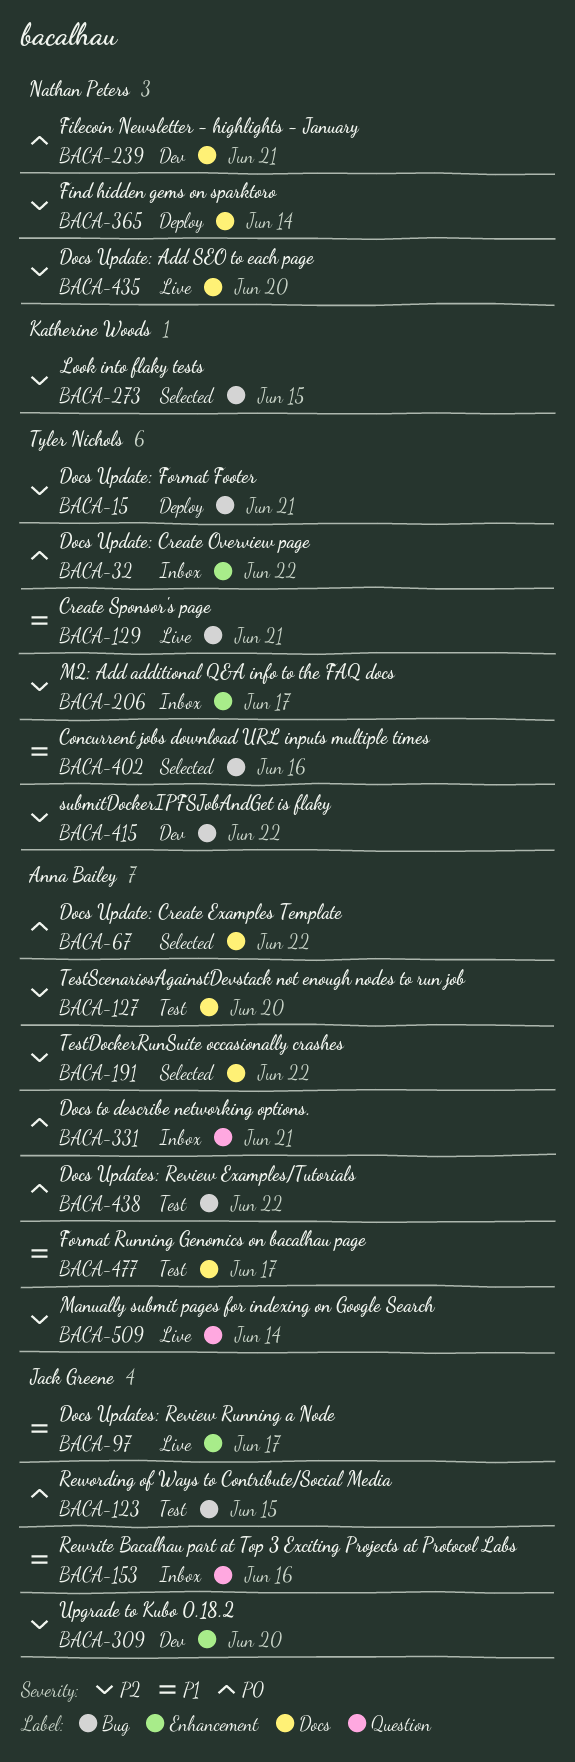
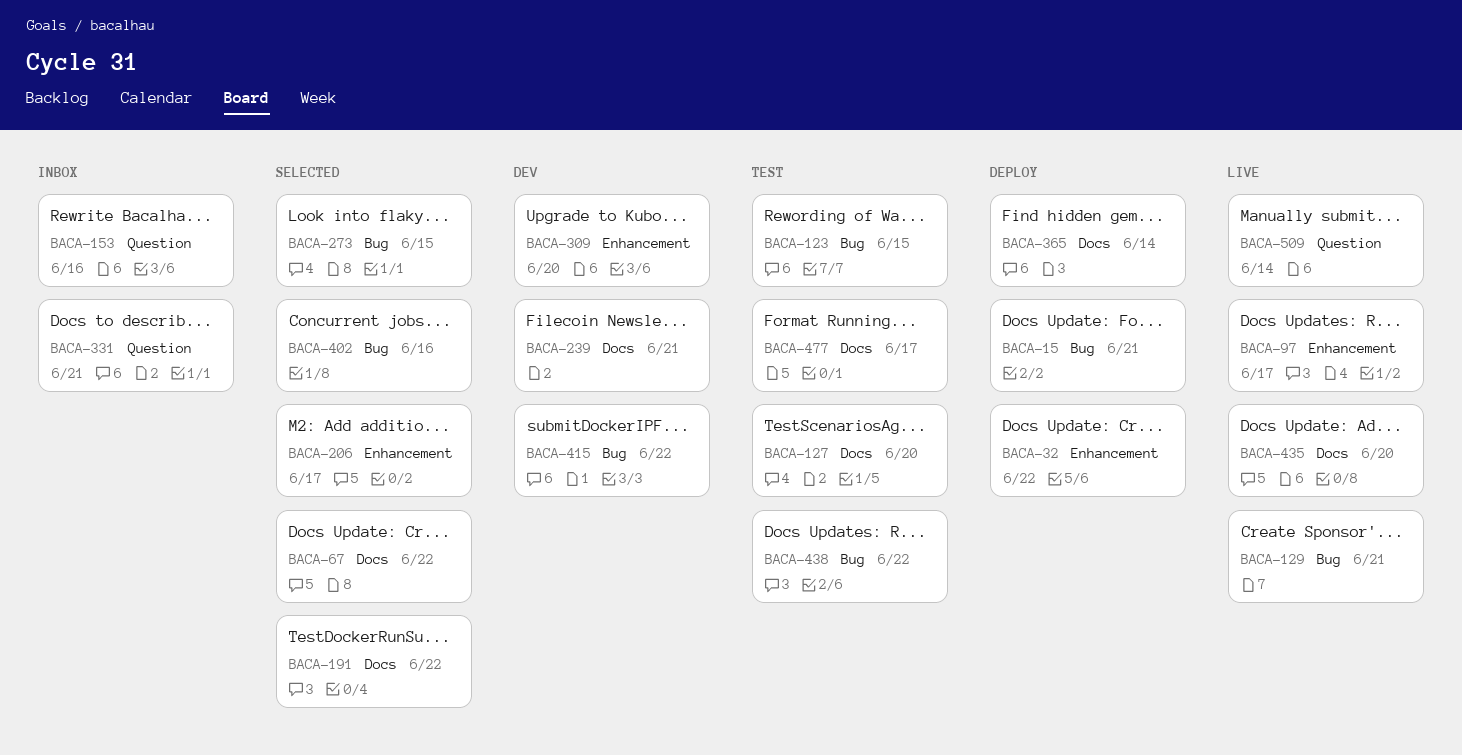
BACA-32, status: Inbox -> Deploy
BACA-206, status: Inbox -> Selected

